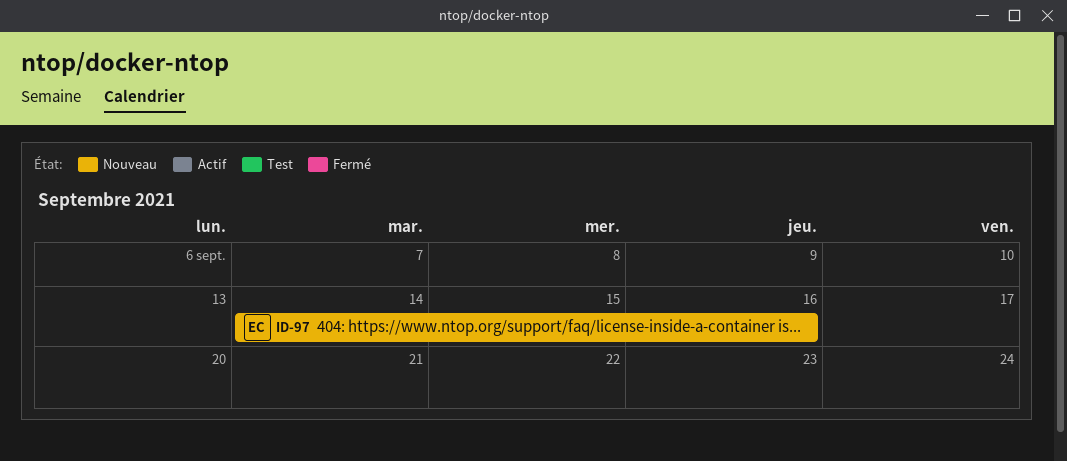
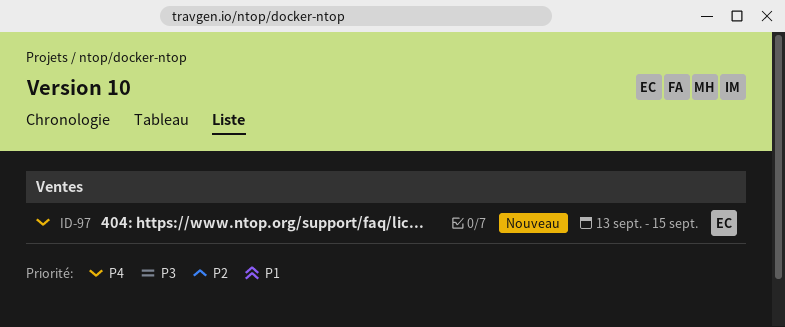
ID-97, start: Sep 14 -> Sep 13
ID-97, due: Sep 16 -> Sep 15

